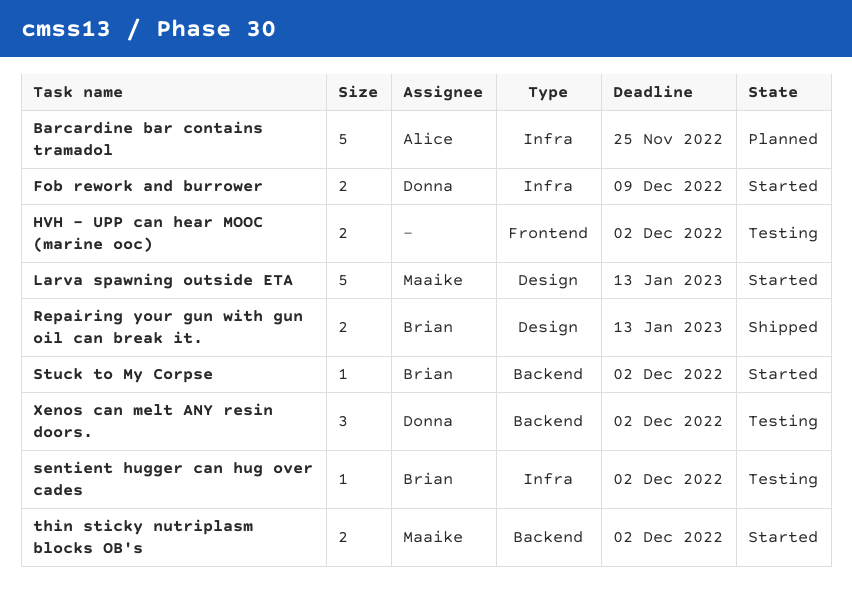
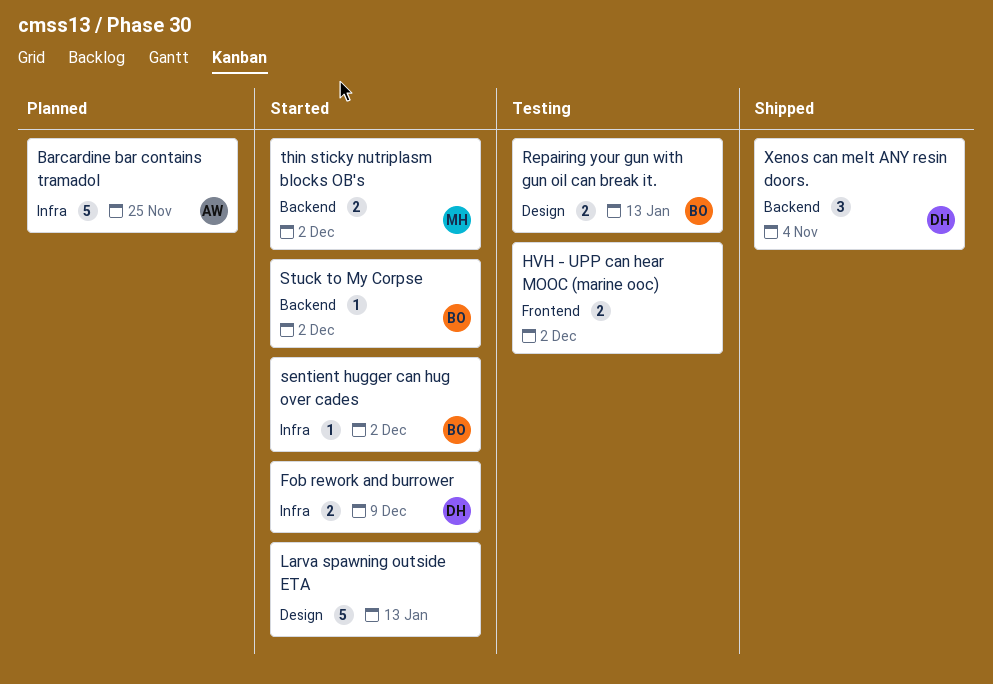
Larva spawning outside ETA, owner: Maaike -> none
Repairing your gun with gun oil can break it., status: Shipped -> Testing
sentient hugger can hug over cades, status: Testing -> Started
Xenos can melt ANY resin doors., status: Testing -> Shipped
Xenos can melt ANY resin doors., due: Dec 2 -> Nov 4

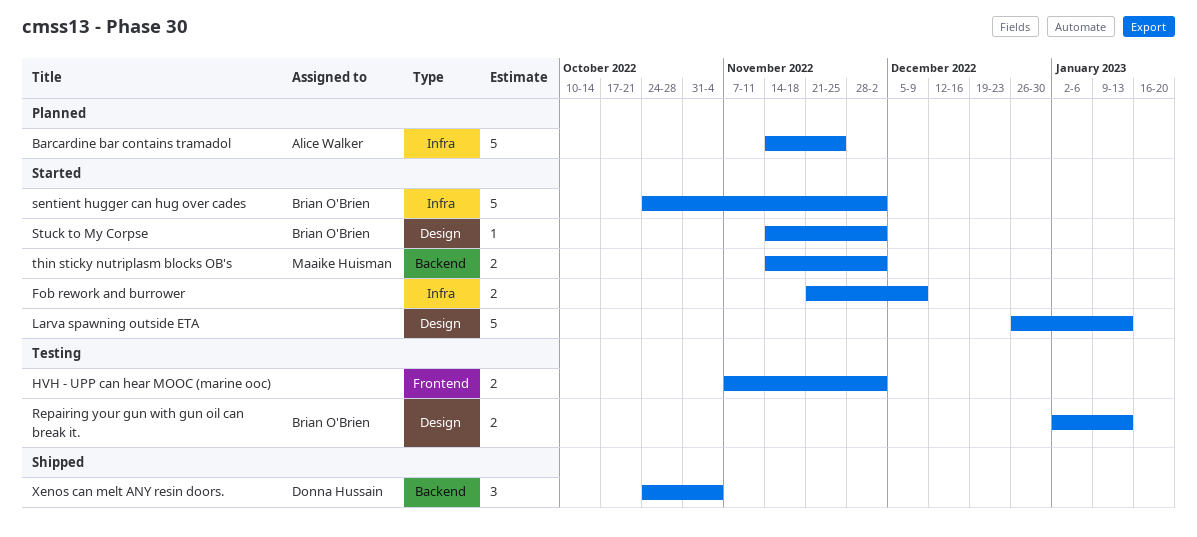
Fob rework and burrower, owner: Donna Hussain -> none
sentient hugger can hug over cades, estimate: 1 -> 5
Stuck to My Corpse, label: Backend -> Design

